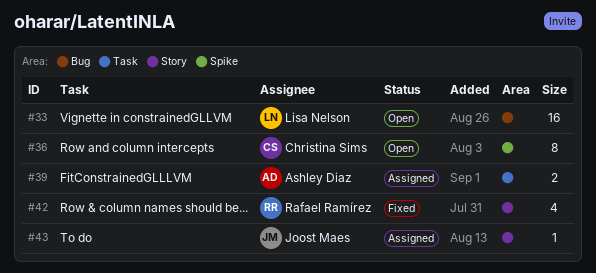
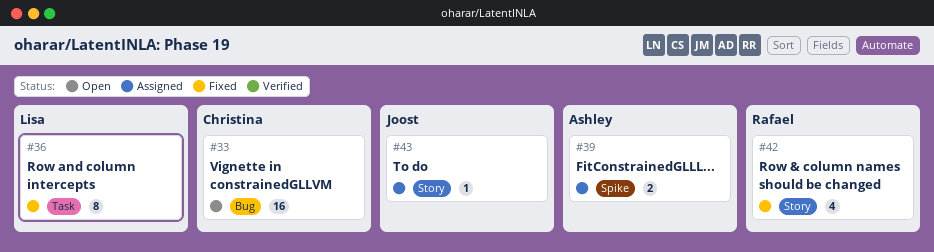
#33, owner: Lisa Nelson -> Christina Sims
#36, status: Open -> Fixed
#36, owner: Christina Sims -> Lisa Nelson
#36, label: Spike -> Task
#39, label: Task -> Spike

